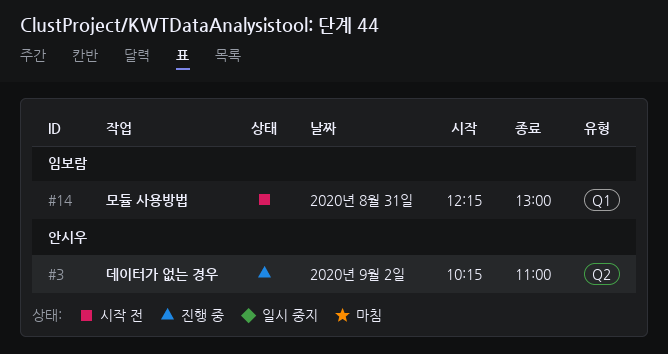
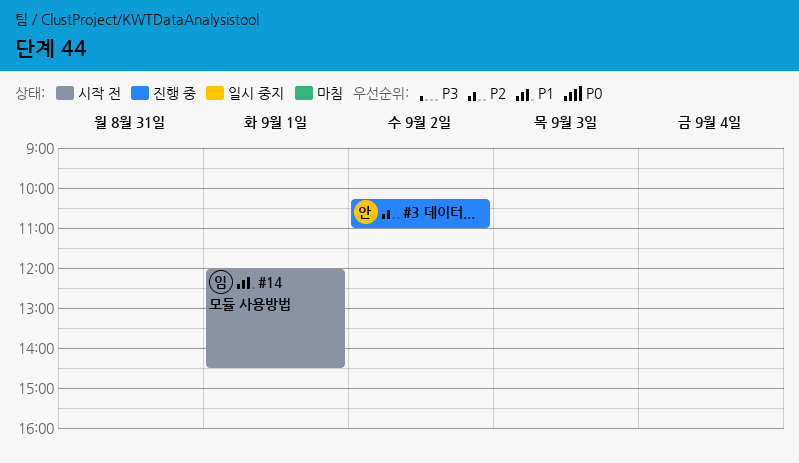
#14, day: Aug 31 -> Sep 1
#14, begins: 12:15 -> 12:00
#14, ends: 13:00 -> 14:30

